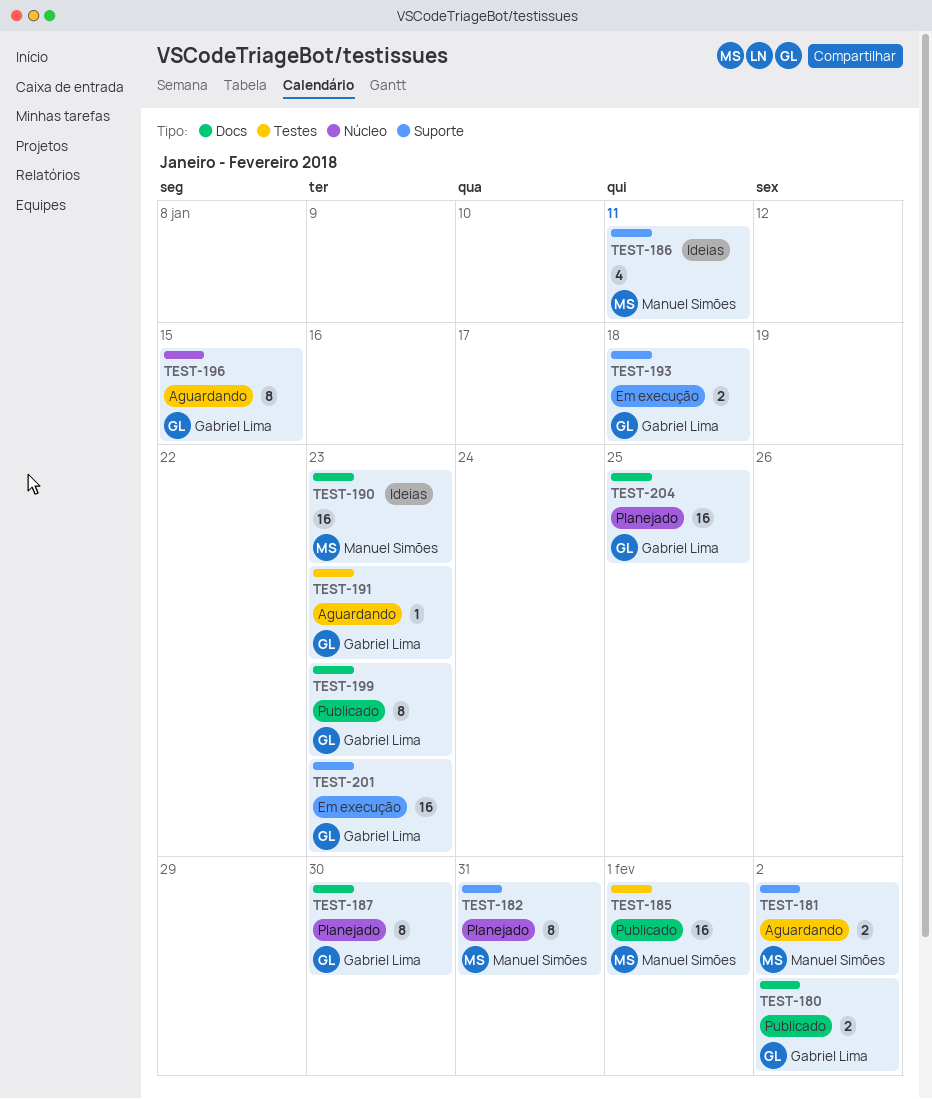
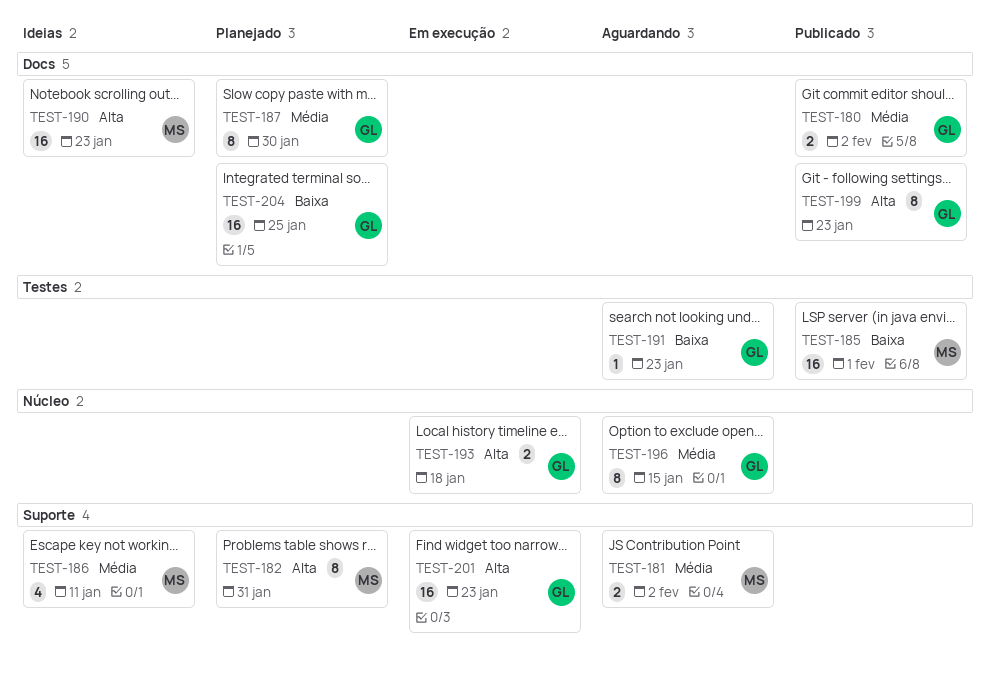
TEST-193, label: Suporte -> Núcleo

